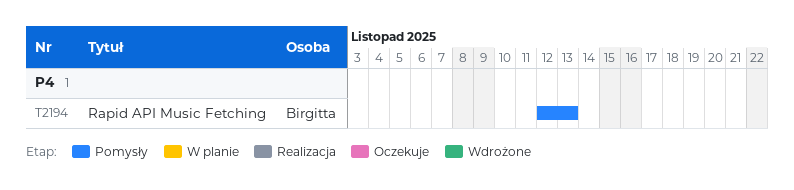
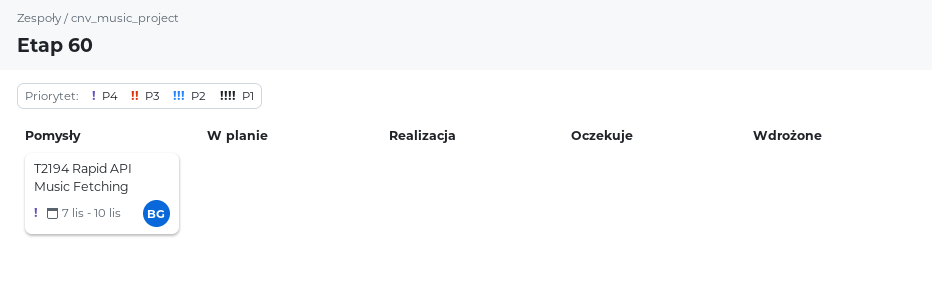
T2194, start: Nov 12 -> Nov 7
T2194, due: Nov 13 -> Nov 10

